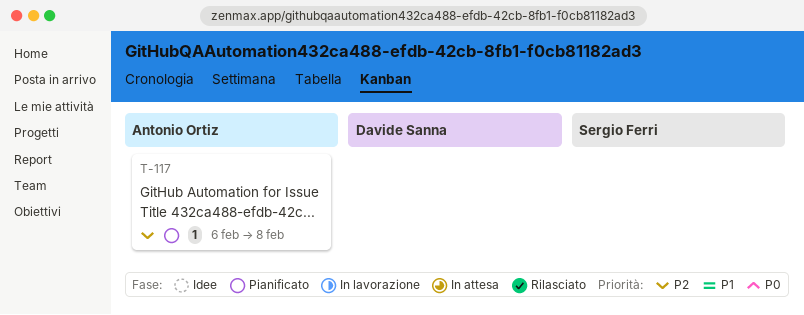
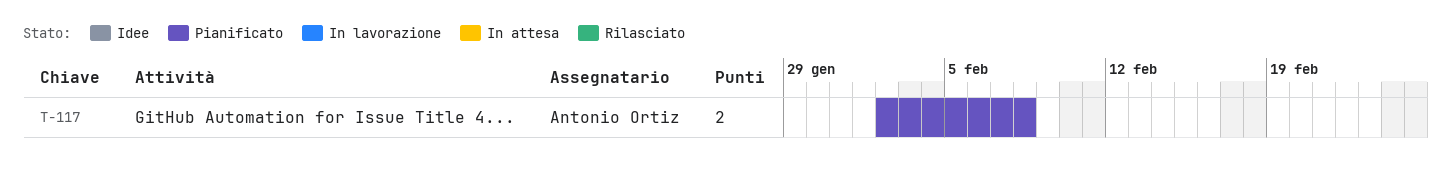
T-117, estimate: 1 -> 2
T-117, start: Feb 6 -> Feb 2

